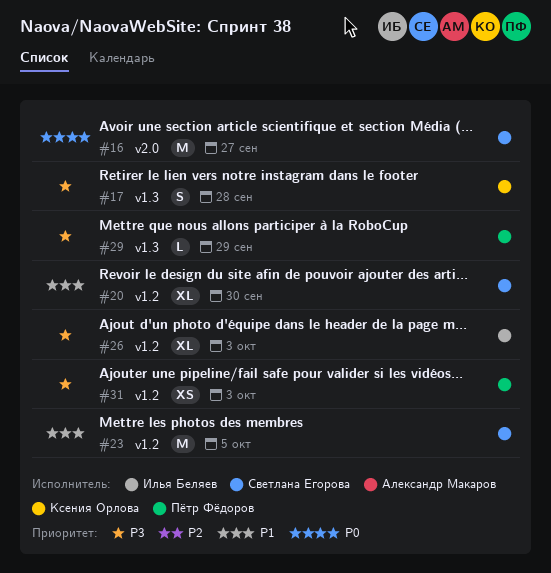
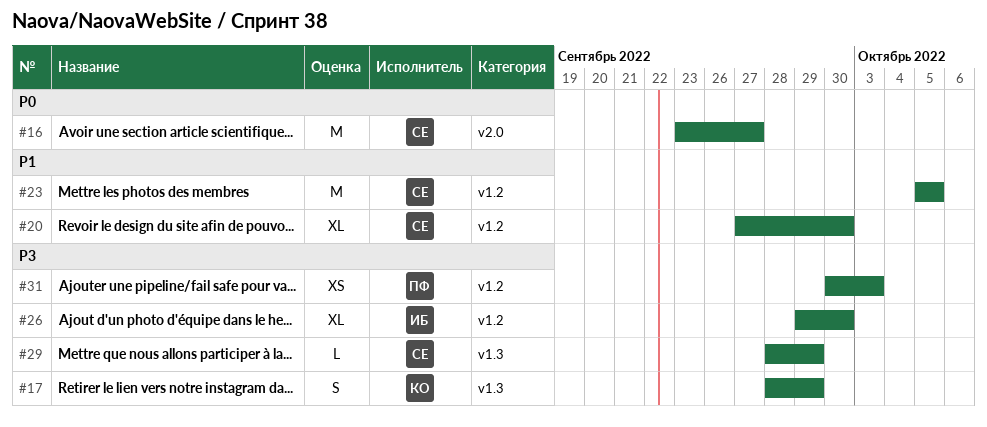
#17, due: Sep 28 -> Sep 29
#26, due: Oct 3 -> Sep 30
#29, owner: Пётр Фёдоров -> Светлана Егорова

